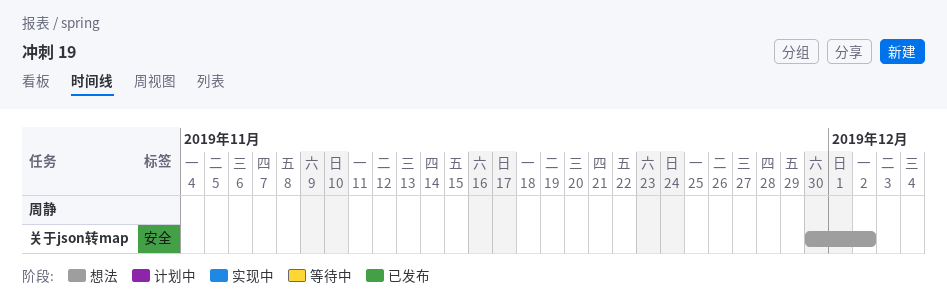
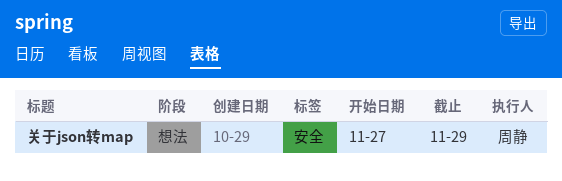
关于json转map, start: Nov 30 -> Nov 27
关于json转map, due: Dec 2 -> Nov 29

